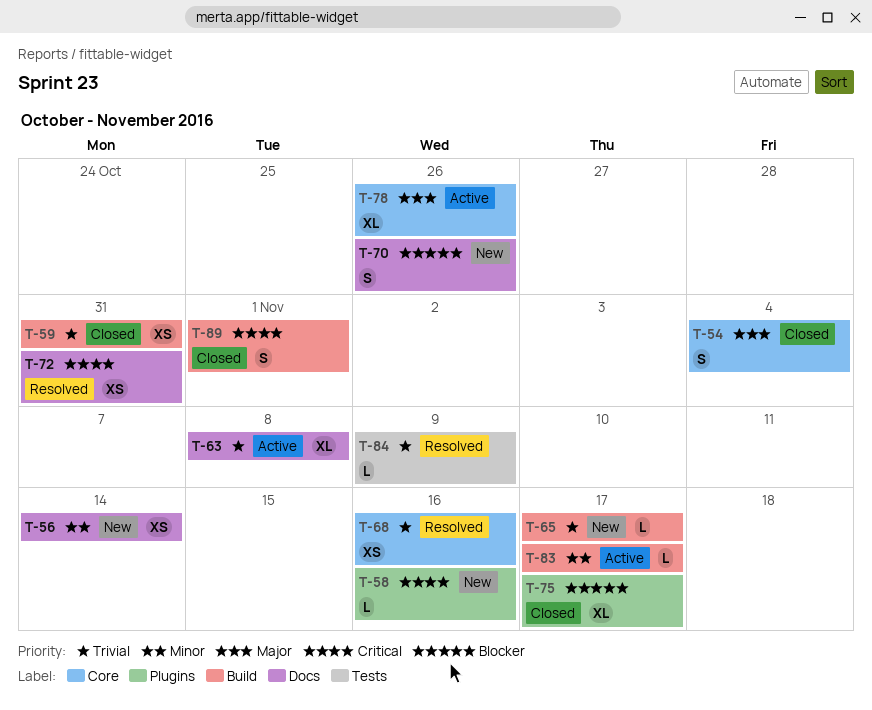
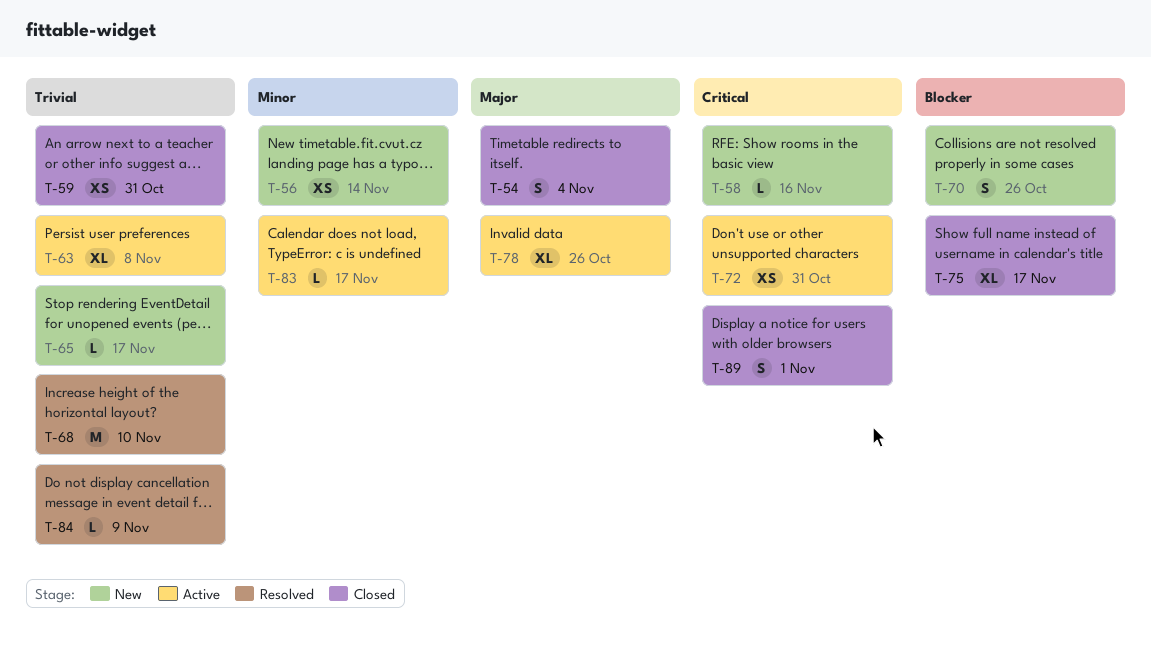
T-68, estimate: XS -> M
T-68, due: Nov 16 -> Nov 10
T-72, status: Resolved -> Active

